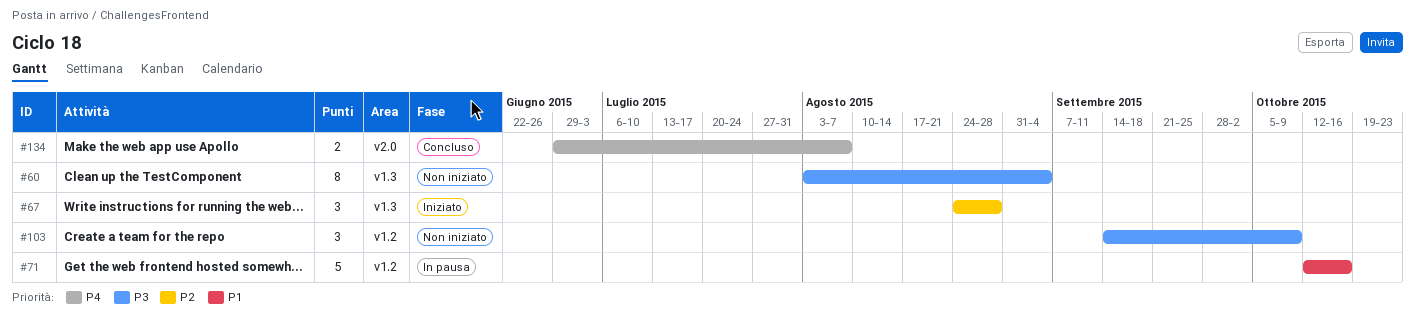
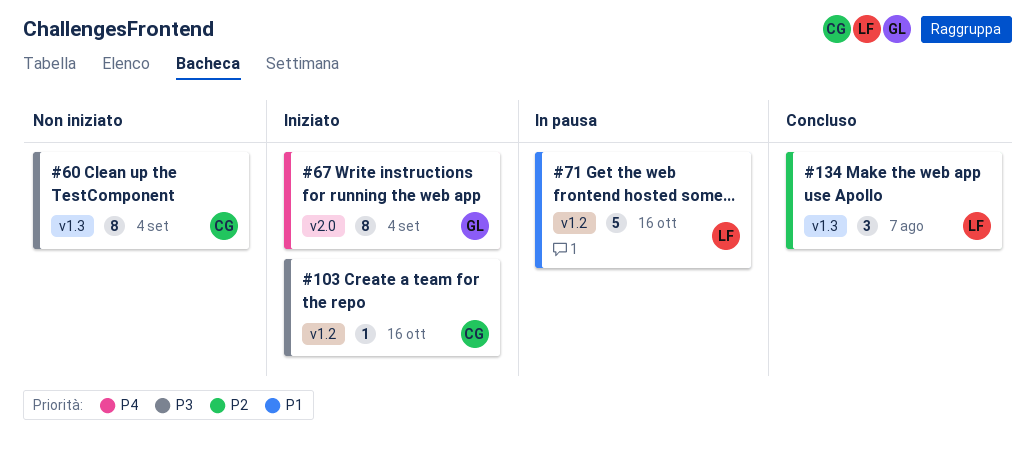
#67, priority: P2 -> P4
#67, label: v1.3 -> v2.0
#67, estimate: 3 -> 8
#67, due: Aug 28 -> Sep 4
#103, status: Non iniziato -> Iniziato
#103, estimate: 3 -> 1
#103, due: Oct 9 -> Oct 16
#134, priority: P4 -> P2
#134, label: v2.0 -> v1.3
#134, estimate: 2 -> 3

